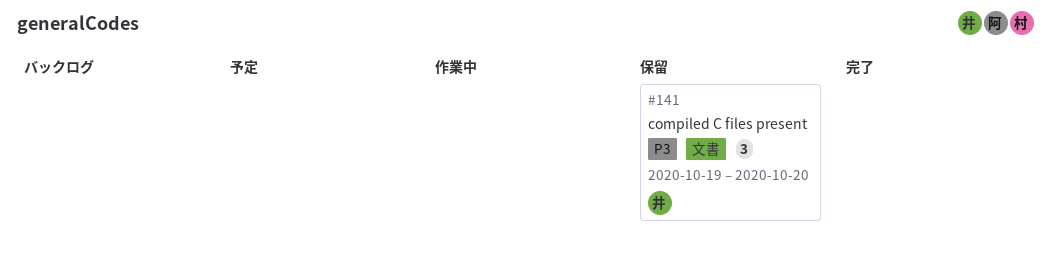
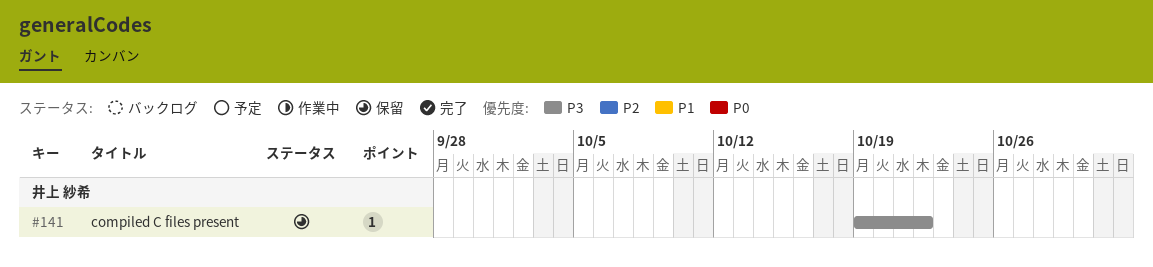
#141, estimate: 3 -> 1
#141, due: Oct 20 -> Oct 22

